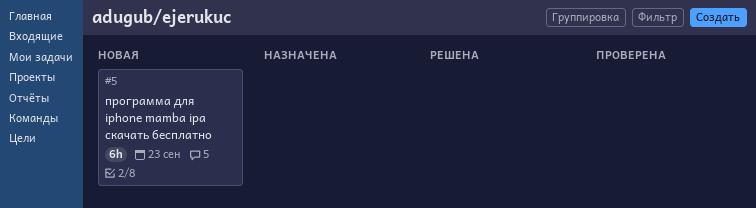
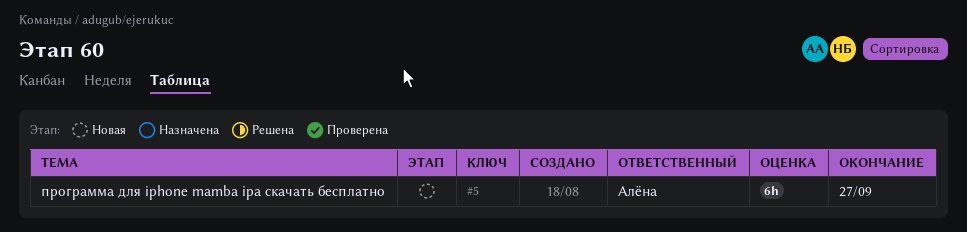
#5, due: Sep 23 -> Sep 27

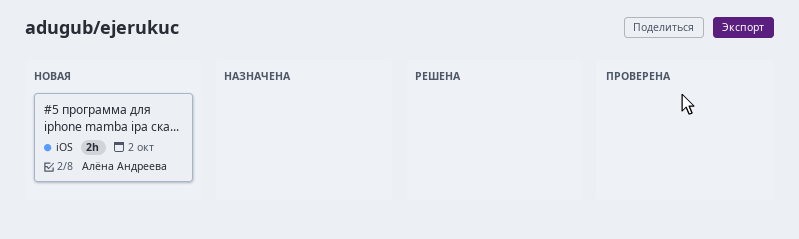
#5, estimate: 6h -> 2h
#5, due: Sep 27 -> Oct 2

